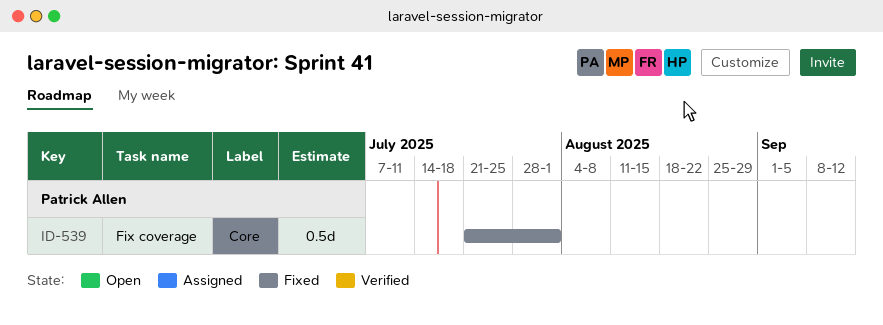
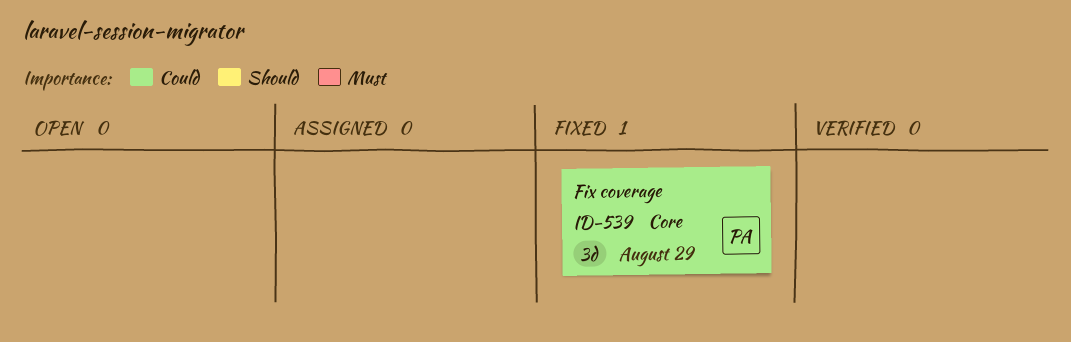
ID-539, estimate: 0.5d -> 3d
ID-539, due: Aug 1 -> Aug 29

